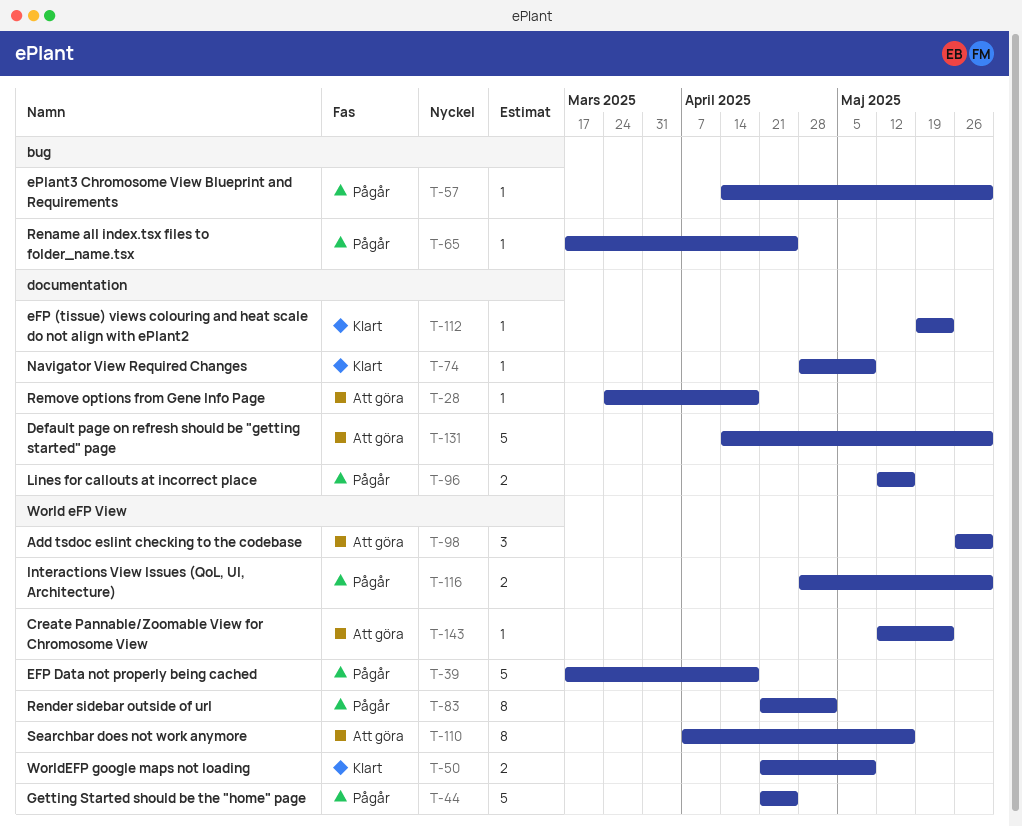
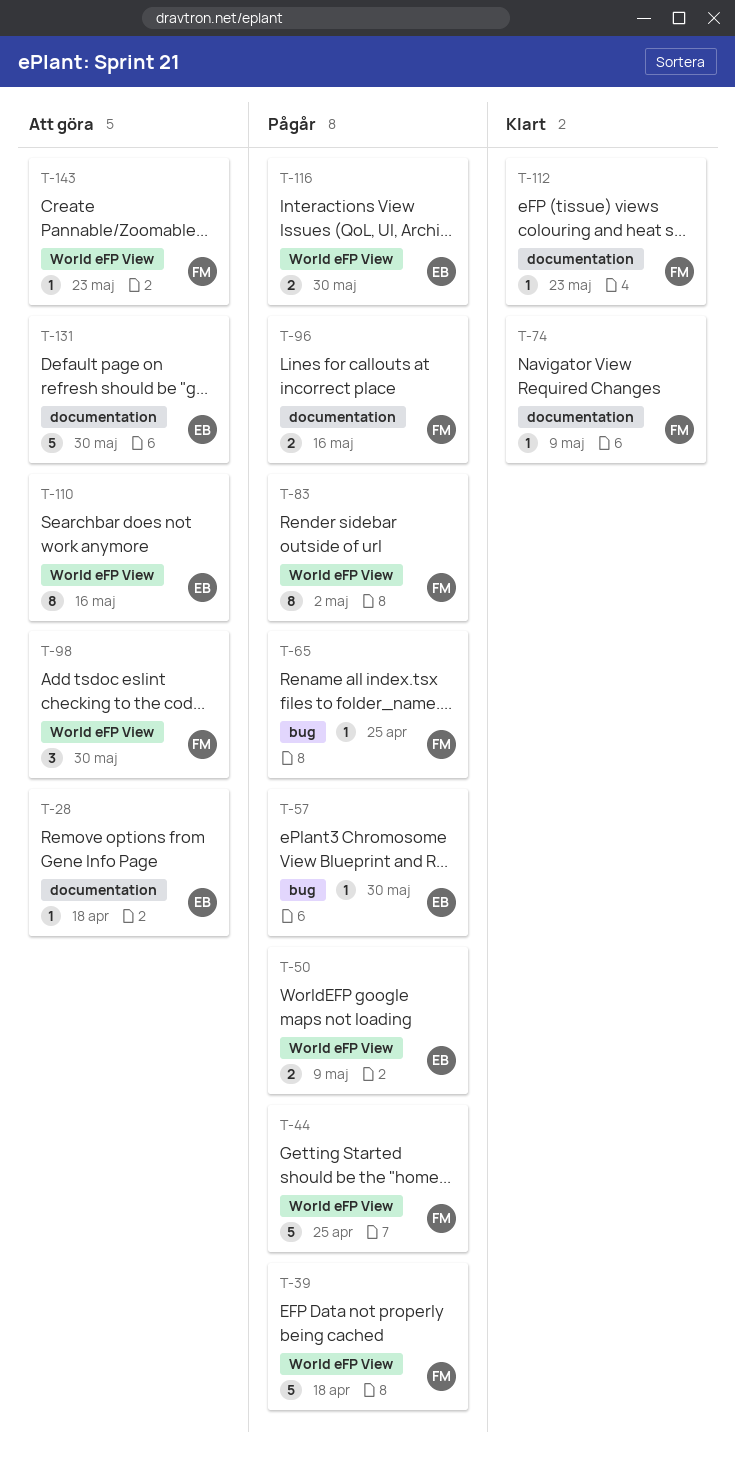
T-50, status: Klart -> Pågår

